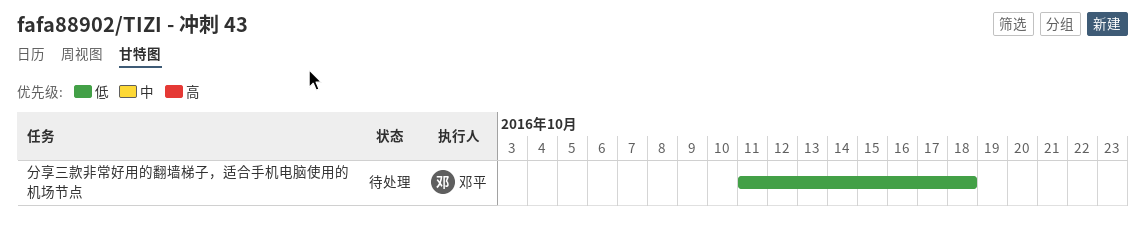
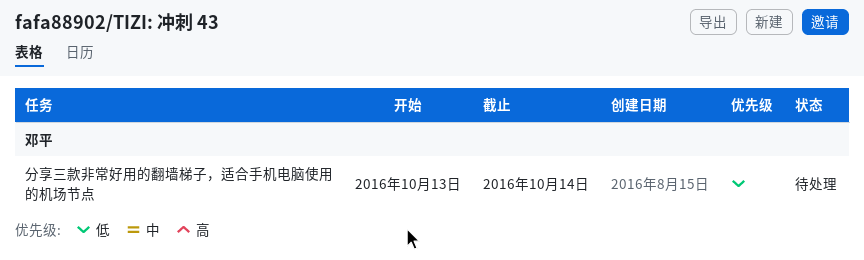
分享三款非常好用的翻墙梯子，适合手机电脑使用的机场节点, start: Oct 11 -> Oct 13
分享三款非常好用的翻墙梯子，适合手机电脑使用的机场节点, due: Oct 18 -> Oct 14

